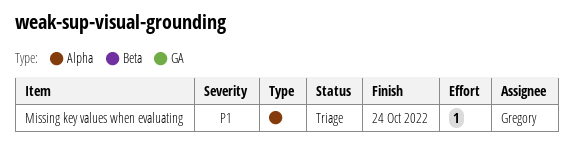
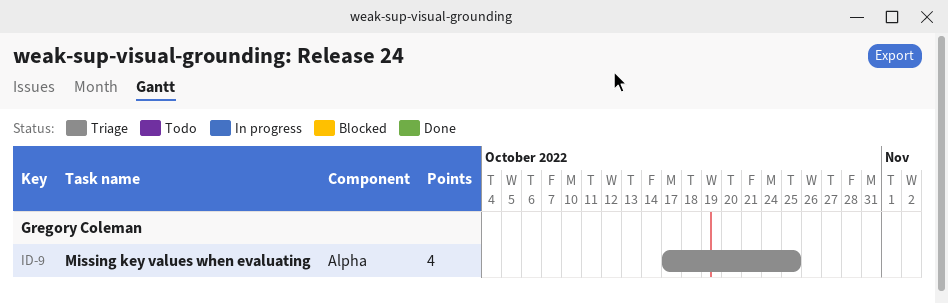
Missing key values when evaluating, estimate: 1 -> 4
Missing key values when evaluating, due: Oct 24 -> Oct 25

